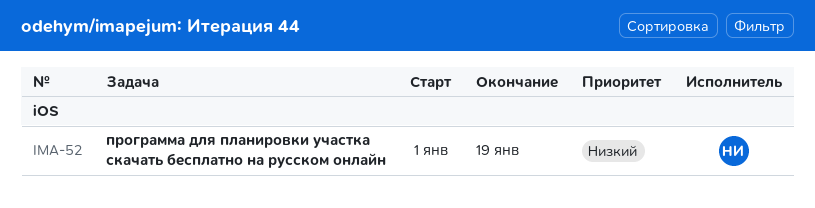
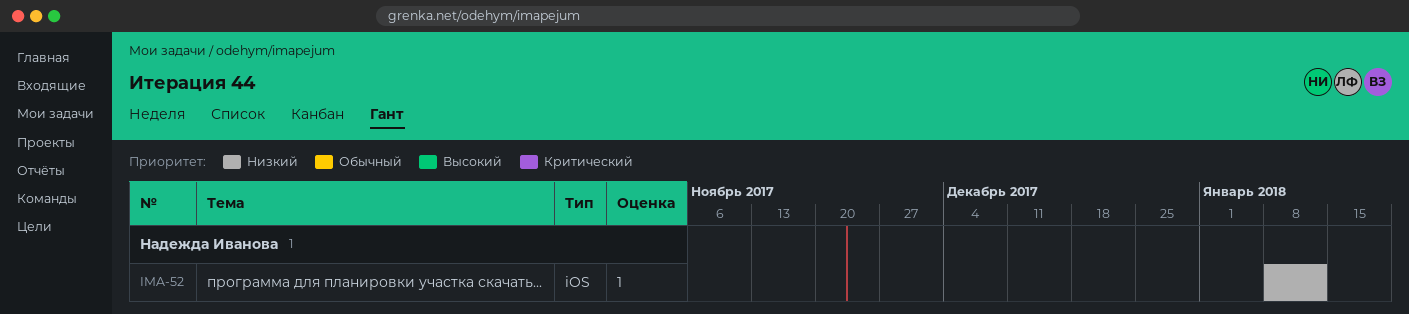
IMA-52, start: Jan 1 -> Jan 8
IMA-52, due: Jan 19 -> Jan 12

